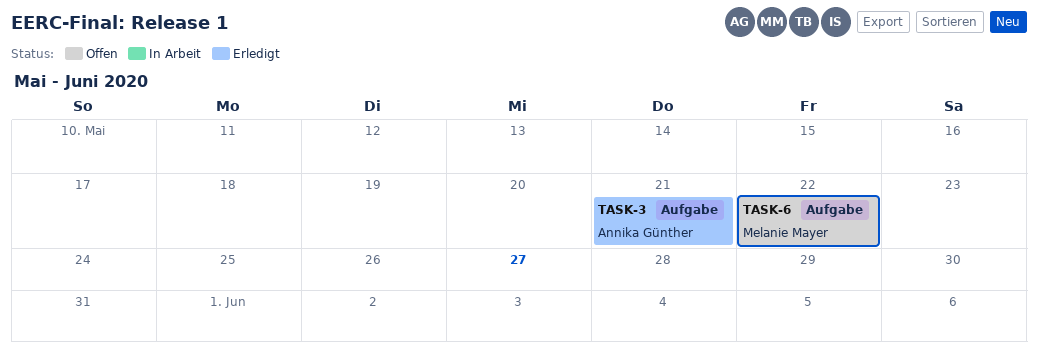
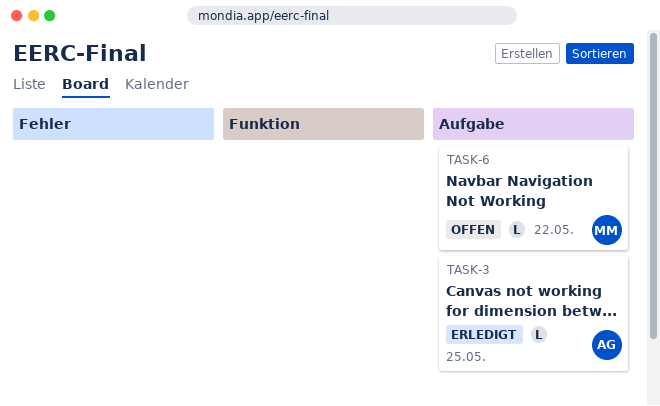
TASK-3, due: May 21 -> May 25

